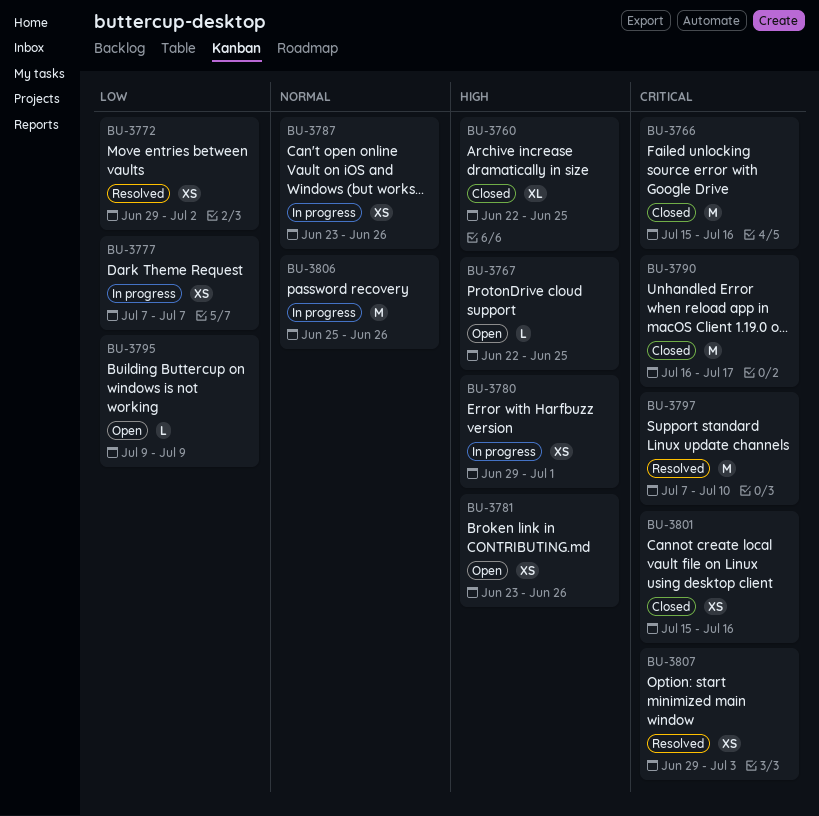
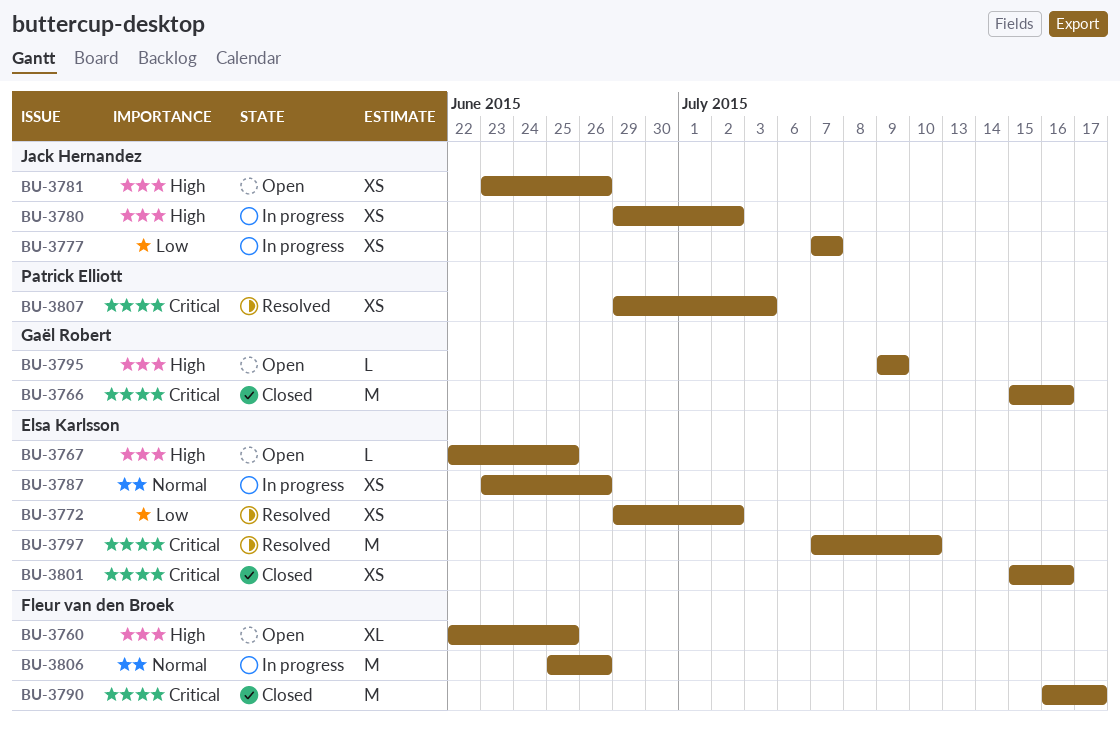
BU-3760, status: Closed -> Open
BU-3780, due: Jul 1 -> Jul 2
BU-3795, priority: Low -> High

